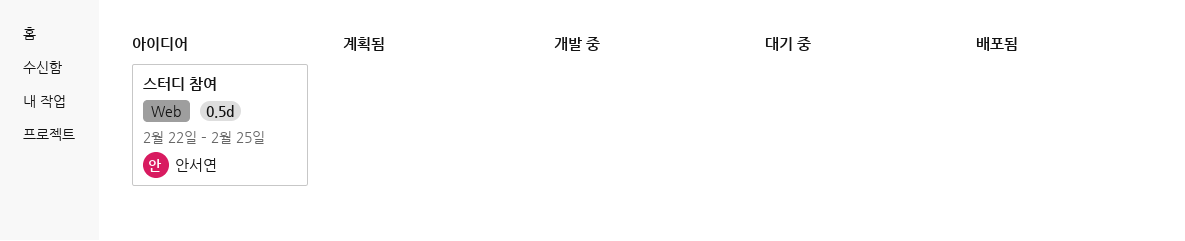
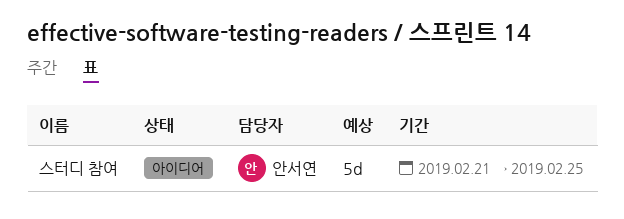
스터디 참여, estimate: 0.5d -> 5d
스터디 참여, start: Feb 22 -> Feb 21

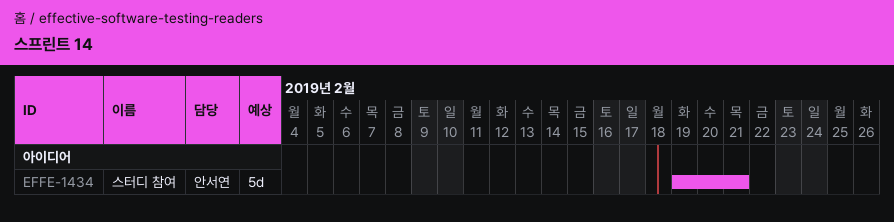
스터디 참여, start: Feb 21 -> Feb 19
스터디 참여, due: Feb 25 -> Feb 21

